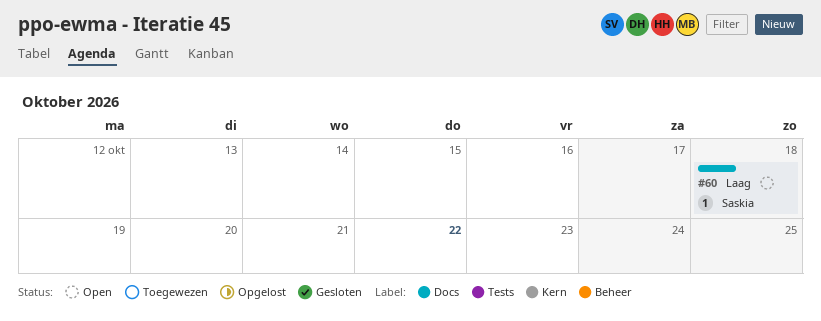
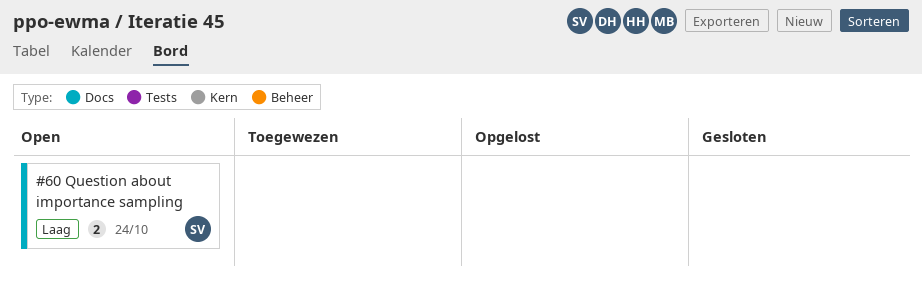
#60, estimate: 1 -> 2
#60, due: Oct 18 -> Oct 24

